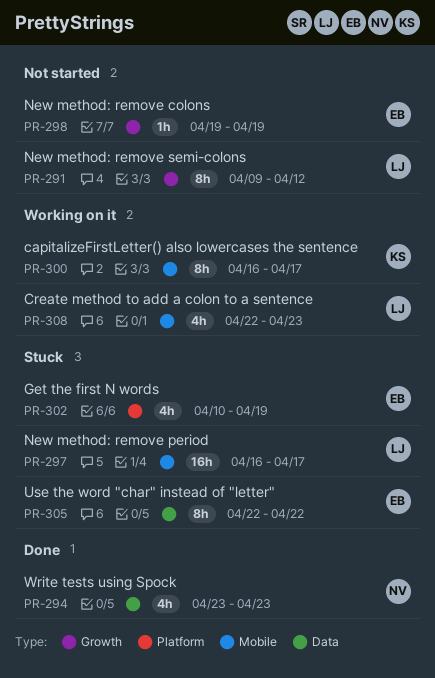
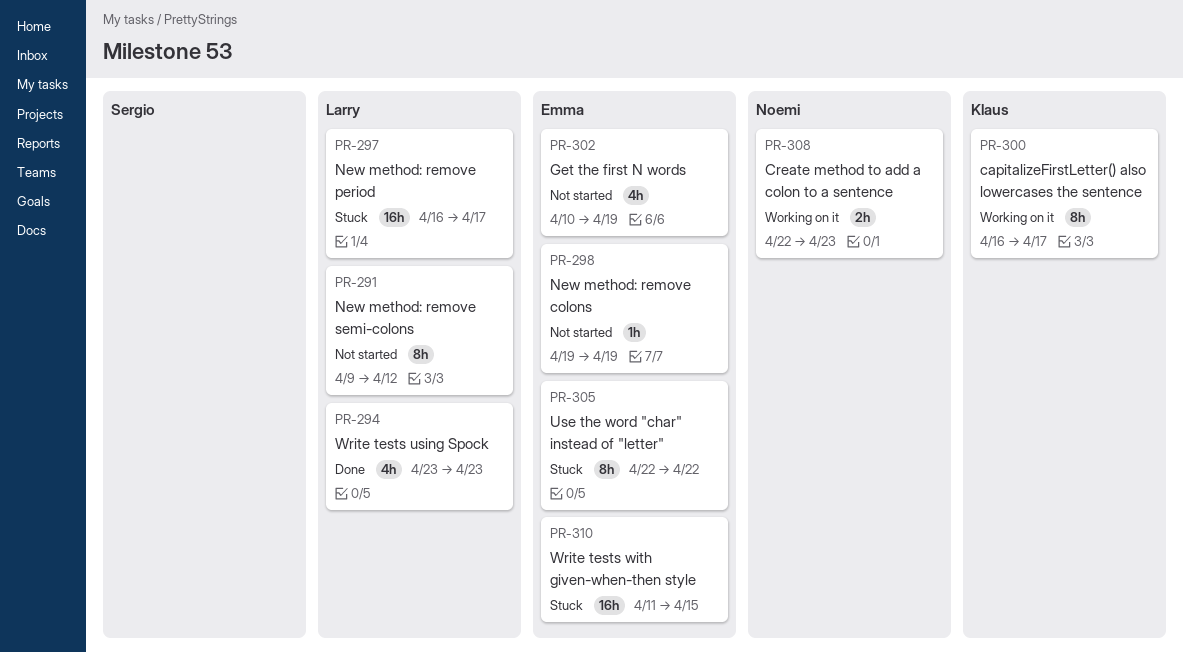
PR-294, owner: Noemi -> Larry
PR-302, status: Stuck -> Not started
PR-308, owner: Larry -> Noemi
PR-308, estimate: 4h -> 2h
PR-310: none -> present

